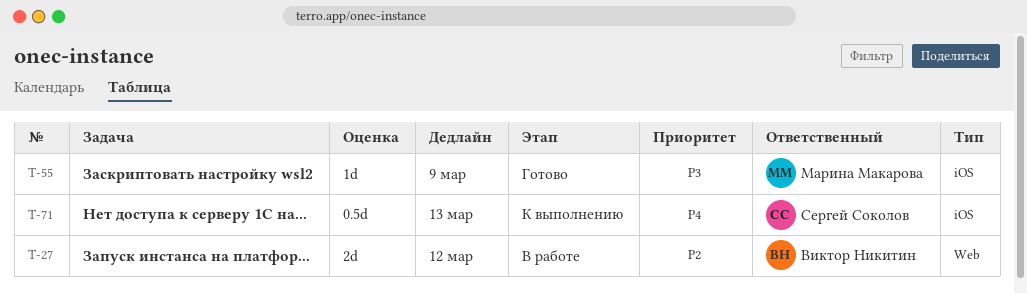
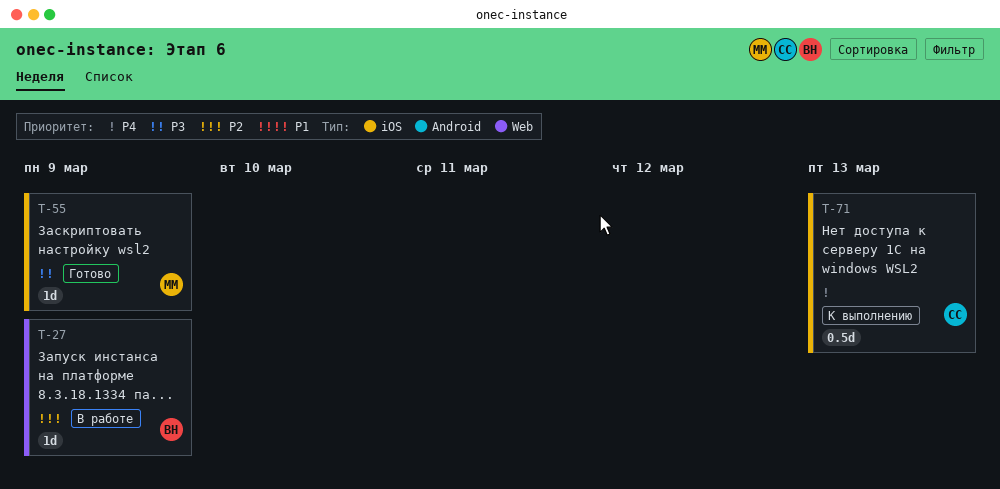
T-27, estimate: 2d -> 1d
T-27, due: Mar 12 -> Mar 9

